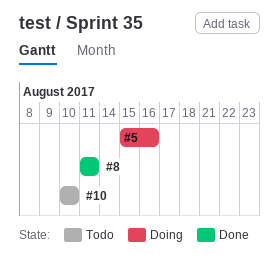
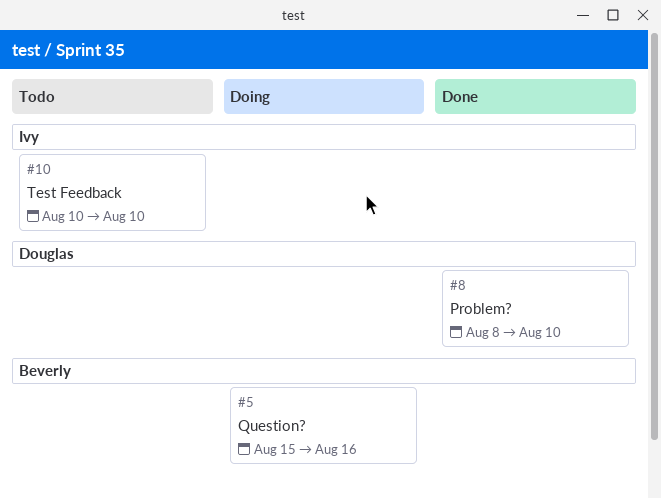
#8, start: Aug 11 -> Aug 8
#8, due: Aug 11 -> Aug 10

